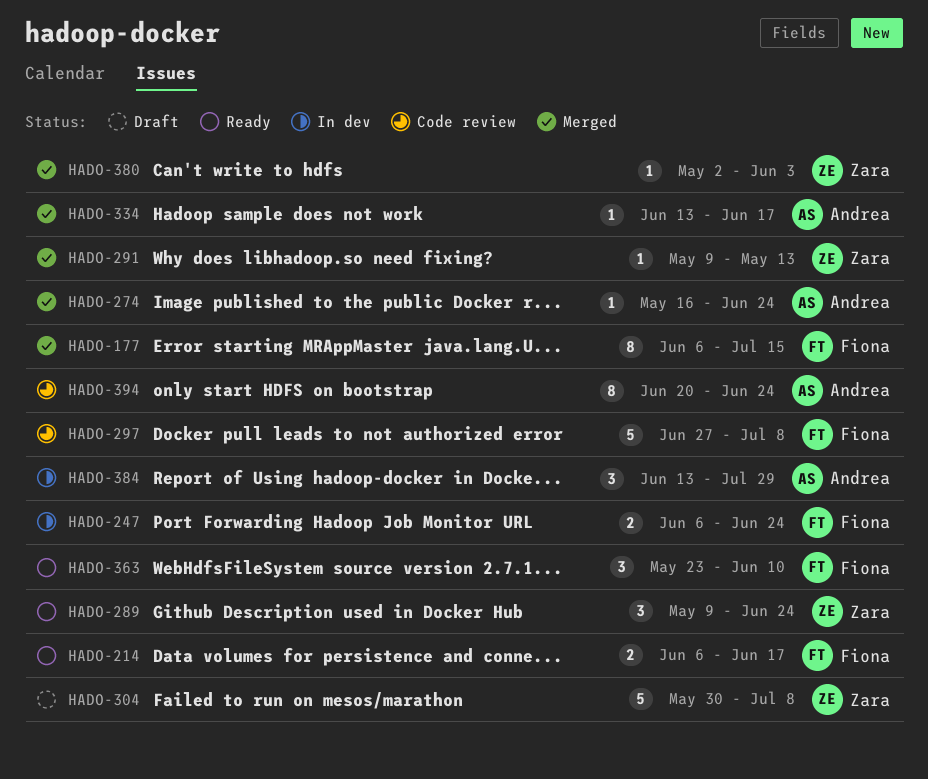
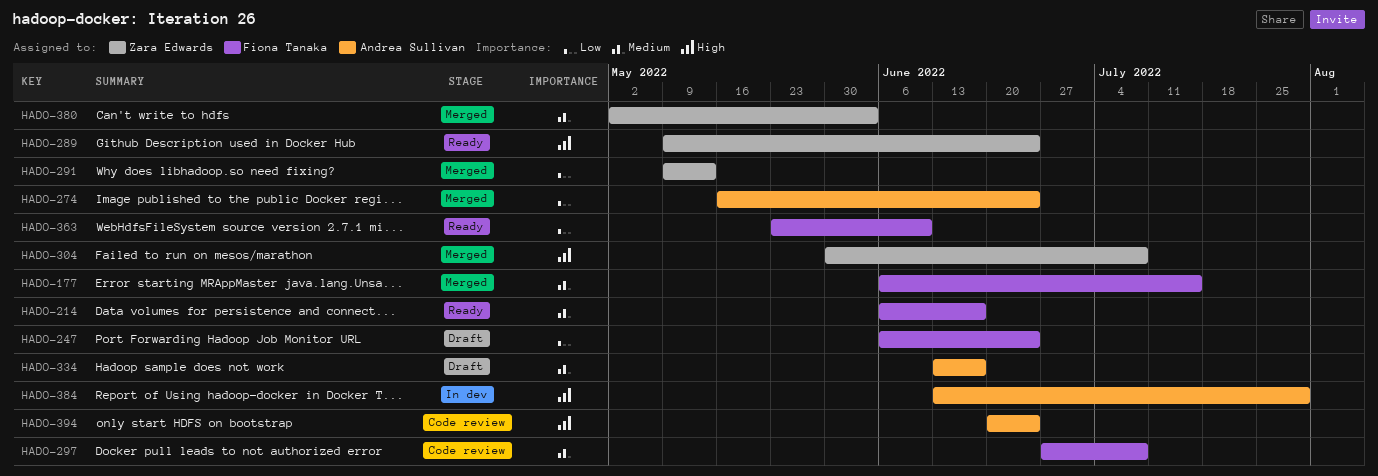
HADO-247, status: In dev -> Draft
HADO-304, status: Draft -> Merged
HADO-334, status: Merged -> Draft

